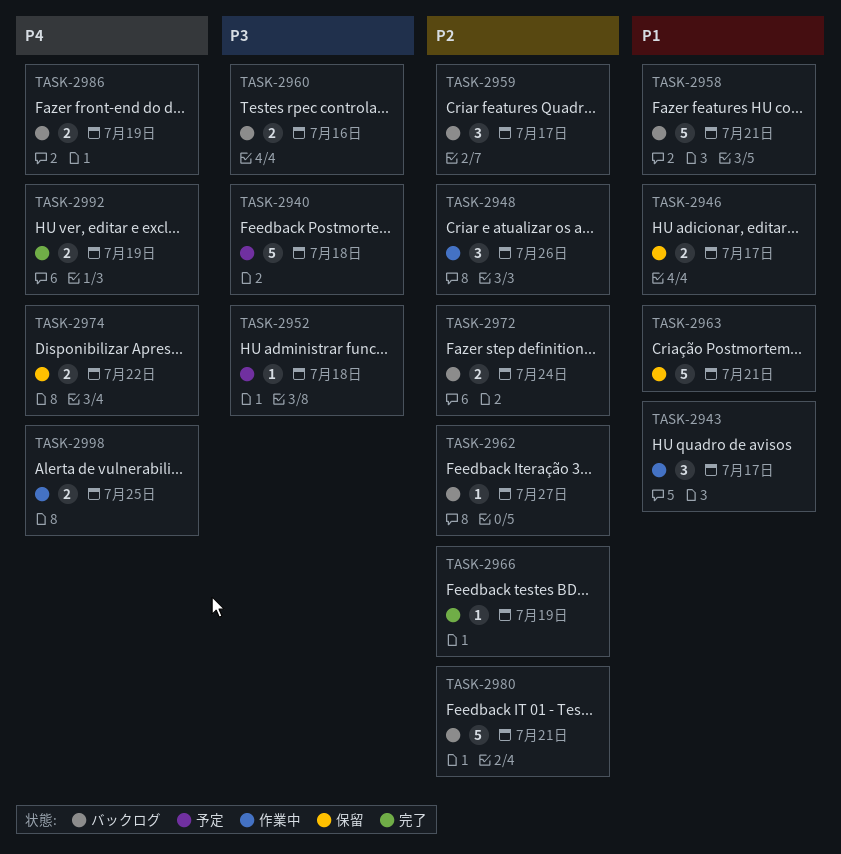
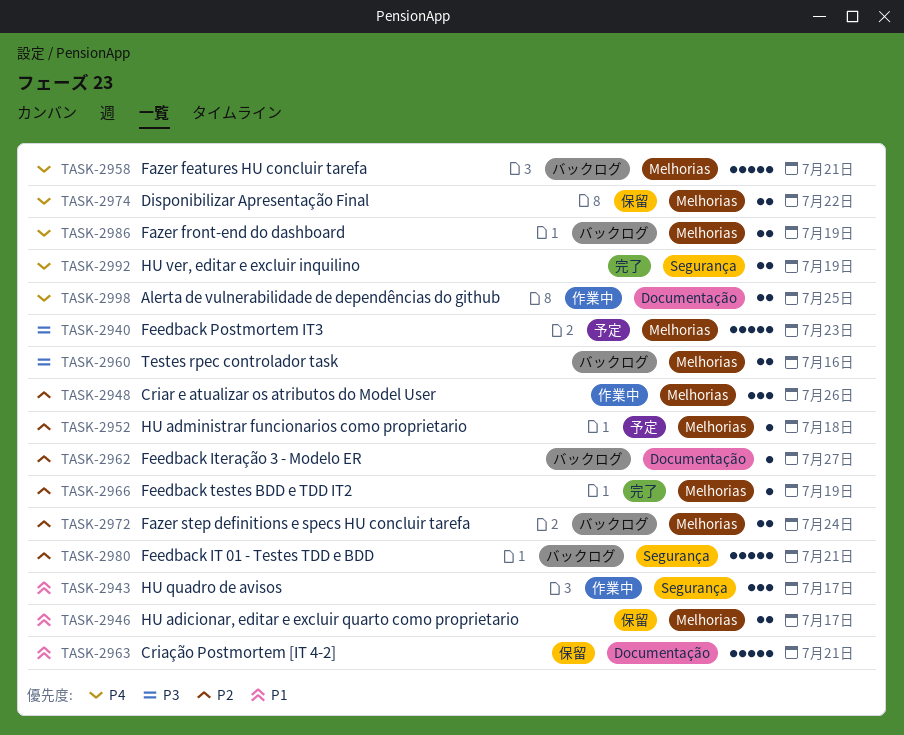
TASK-2940, due: Jul 18 -> Jul 23
TASK-2952, priority: P3 -> P2
TASK-2958, priority: P1 -> P4
TASK-2959: present -> none

